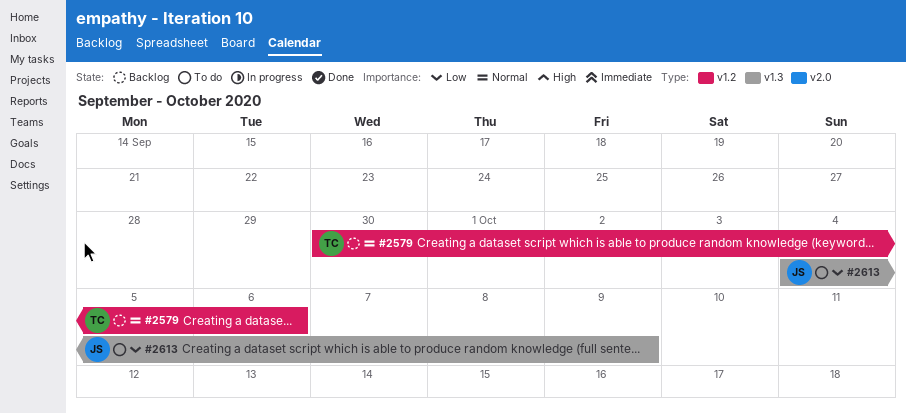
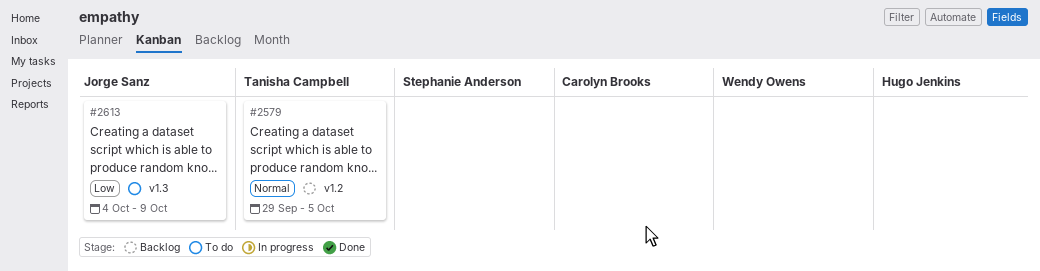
#2579, start: Sep 30 -> Sep 29
#2579, due: Oct 6 -> Oct 5

